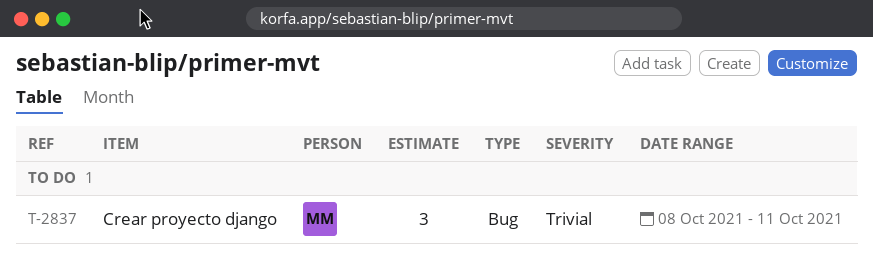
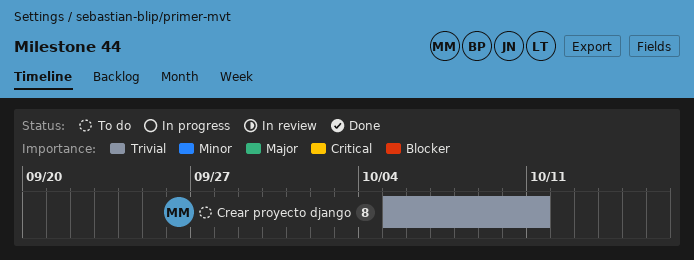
Crear proyecto django, estimate: 3 -> 8
Crear proyecto django, start: Oct 8 -> Oct 5

